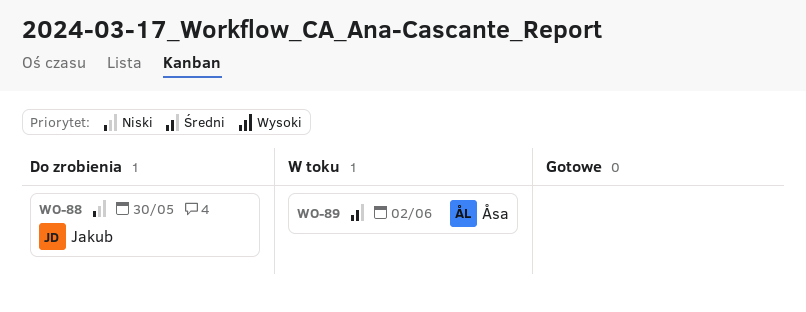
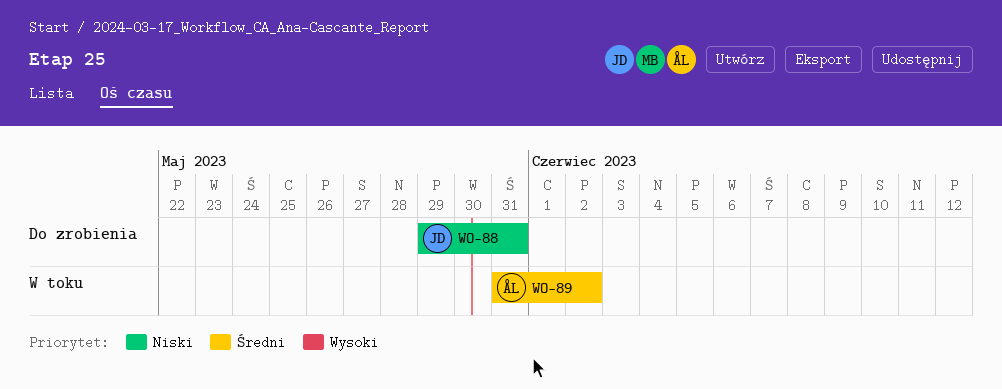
WO-88, due: May 30 -> May 31

